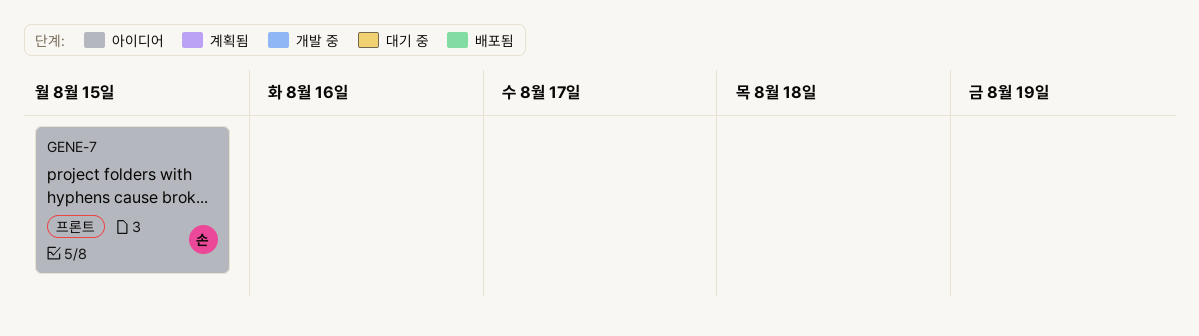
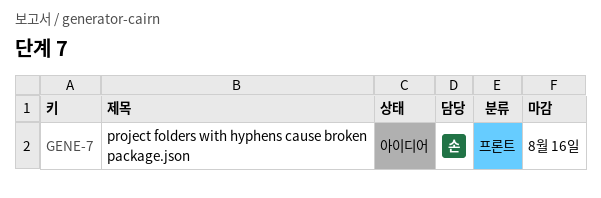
GENE-7, due: Aug 15 -> Aug 16

